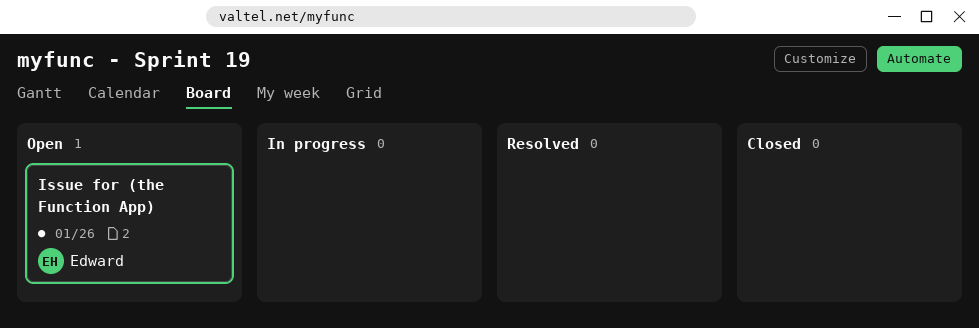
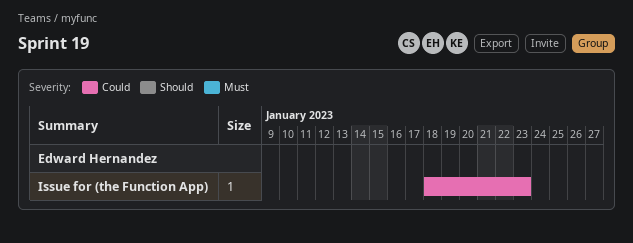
Issue for (the Function App), due: Jan 26 -> Jan 23

